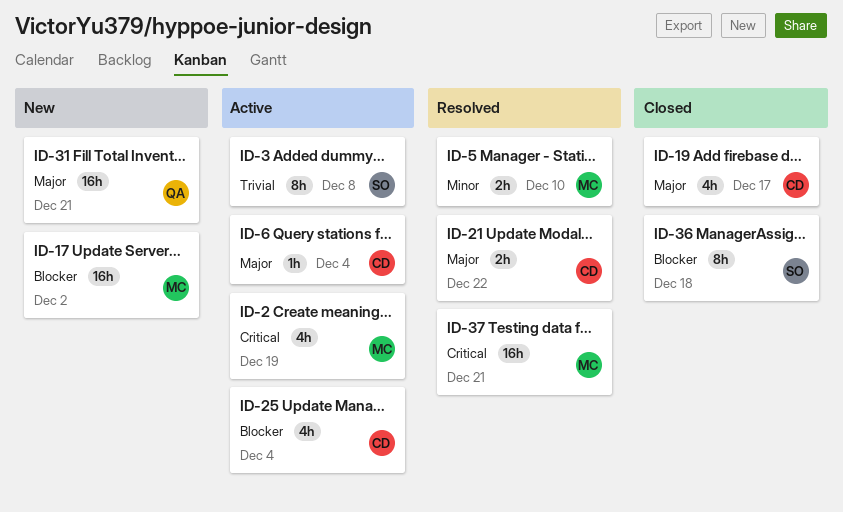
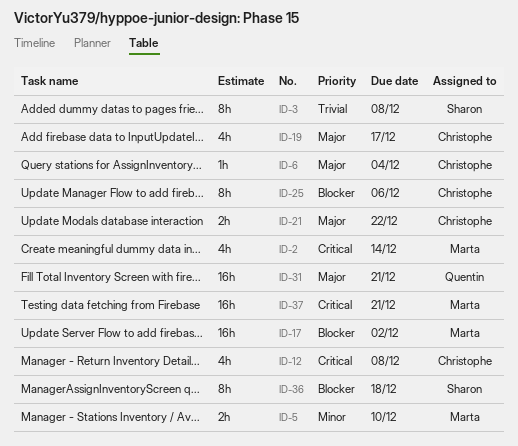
ID-2, due: Dec 19 -> Dec 14
ID-12: none -> present
ID-25, estimate: 4h -> 8h
ID-25, due: Dec 4 -> Dec 6

